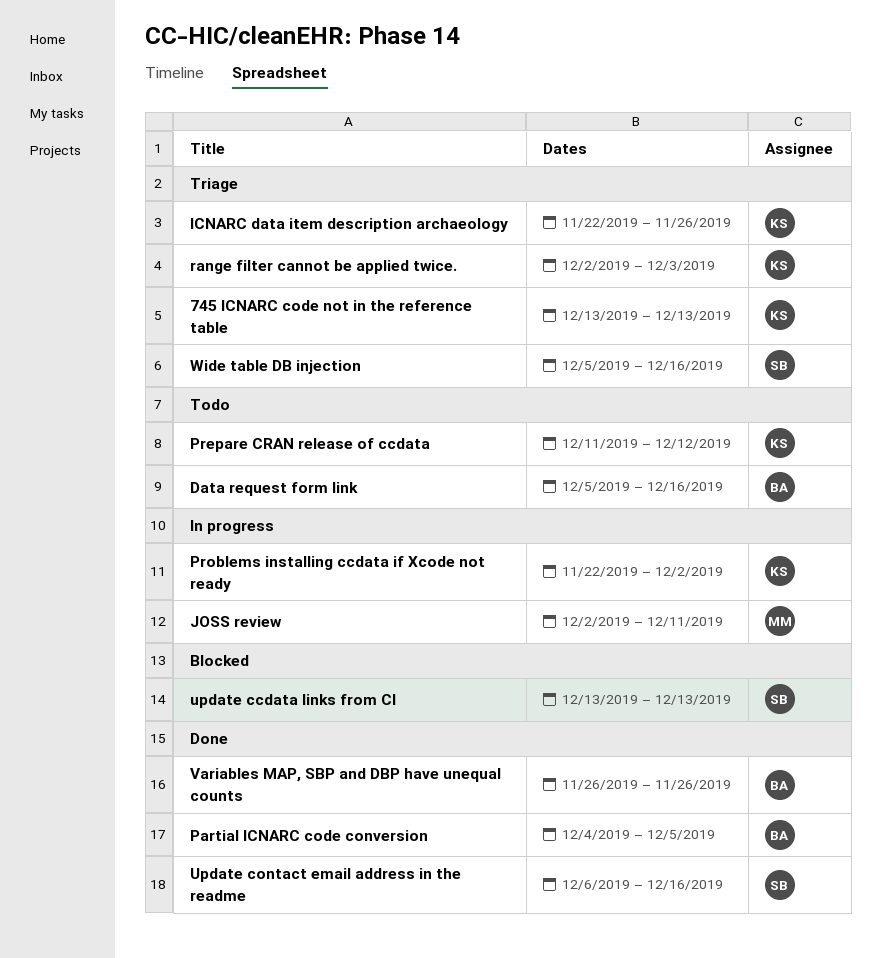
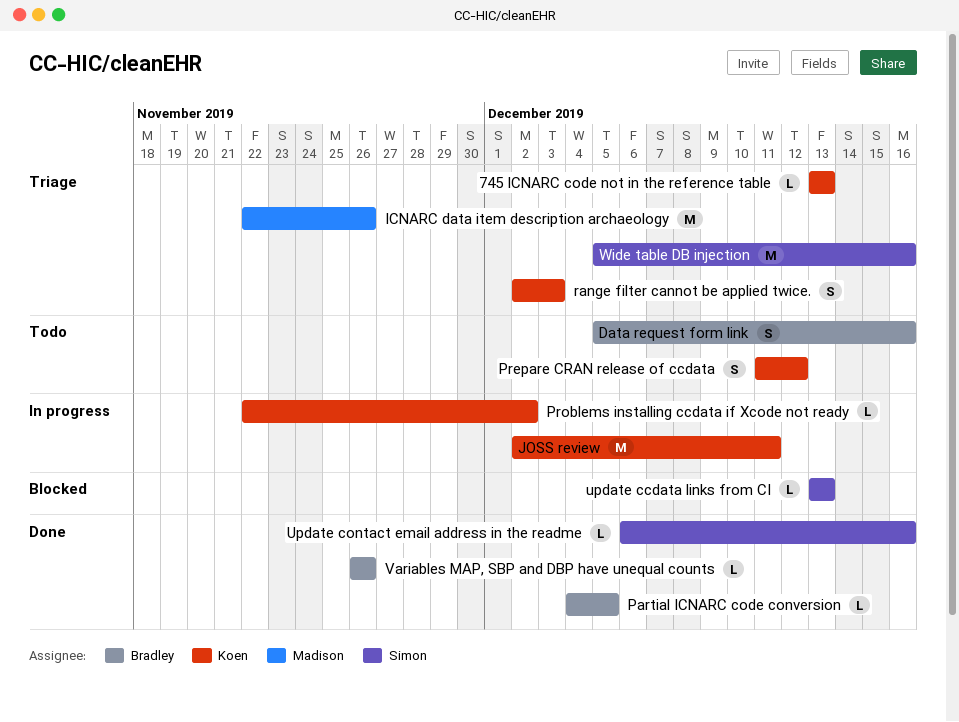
ICNARC data item description archaeology, owner: Koen -> Madison
JOSS review, owner: Madison -> Koen

